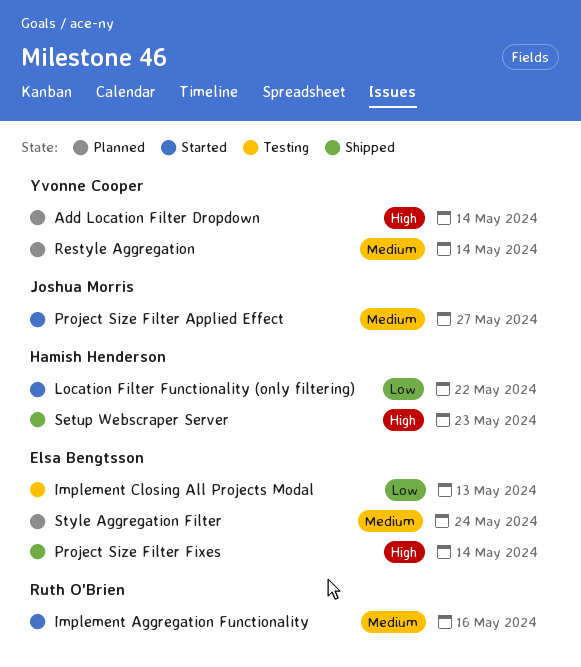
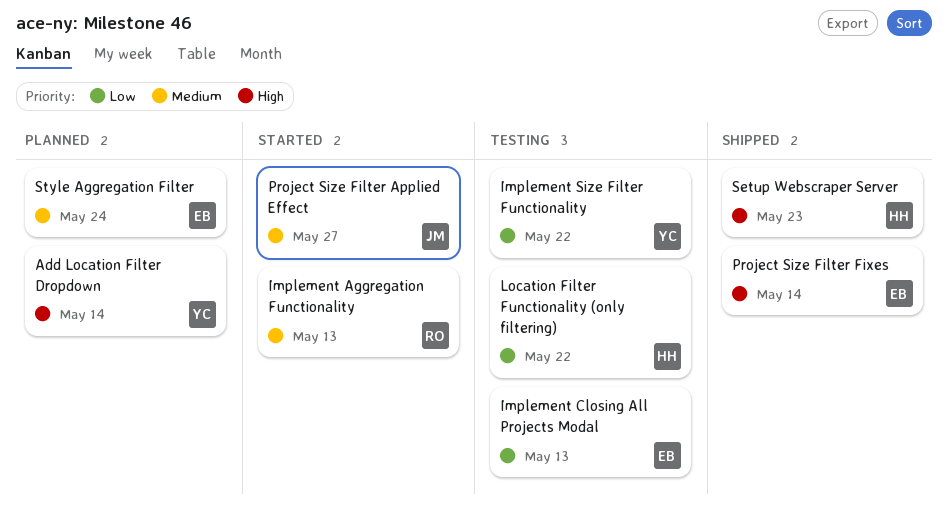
Implement Aggregation Functionality, due: May 16 -> May 13
Implement Size Filter Functionality: none -> present
Location Filter Functionality (only filtering), status: Started -> Testing
Restyle Aggregation: present -> none

